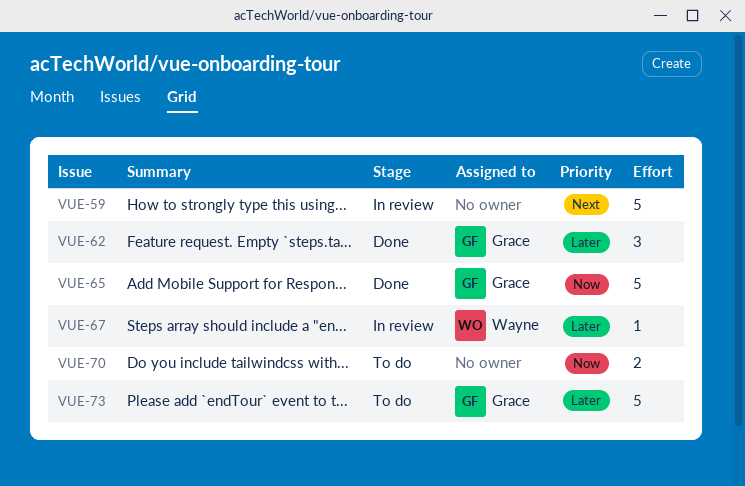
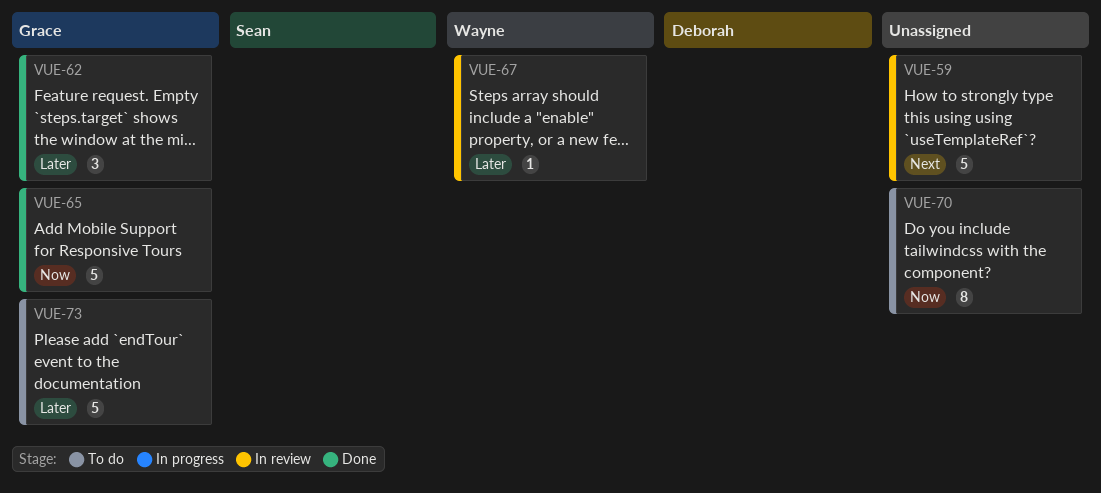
VUE-70, estimate: 2 -> 8

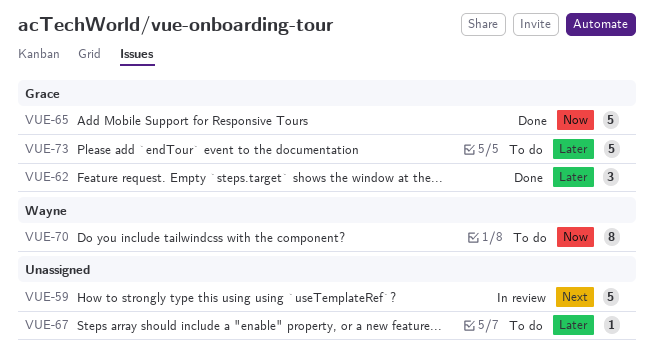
VUE-67, status: In review -> To do
VUE-67, owner: Wayne -> none
VUE-70, owner: none -> Wayne

